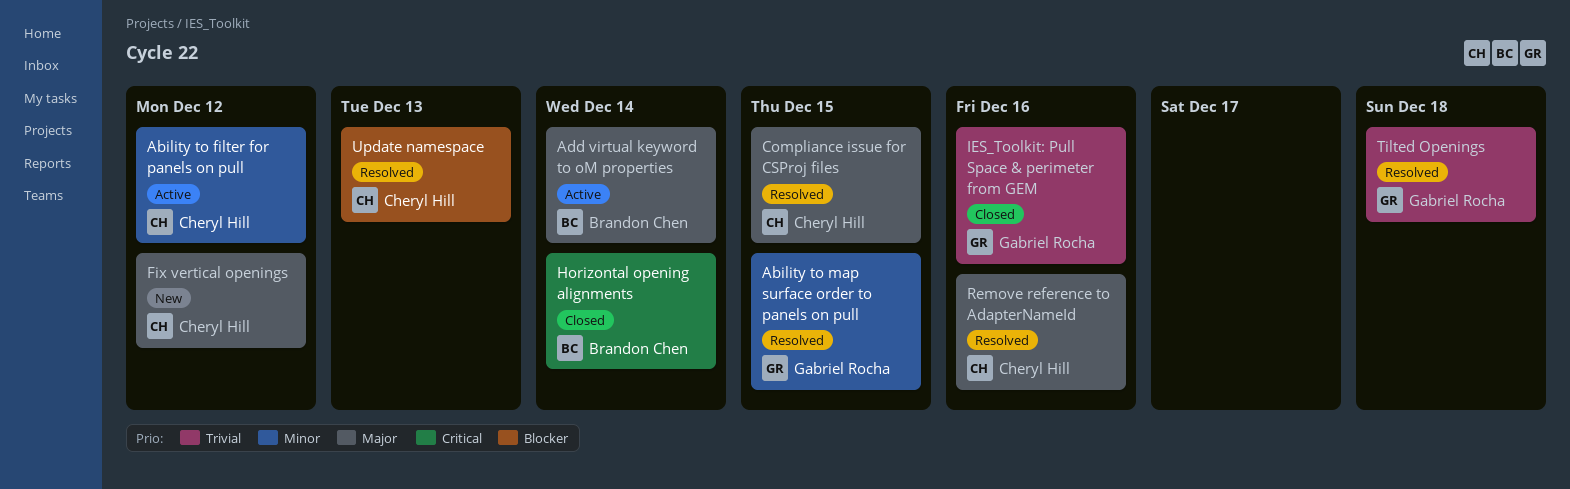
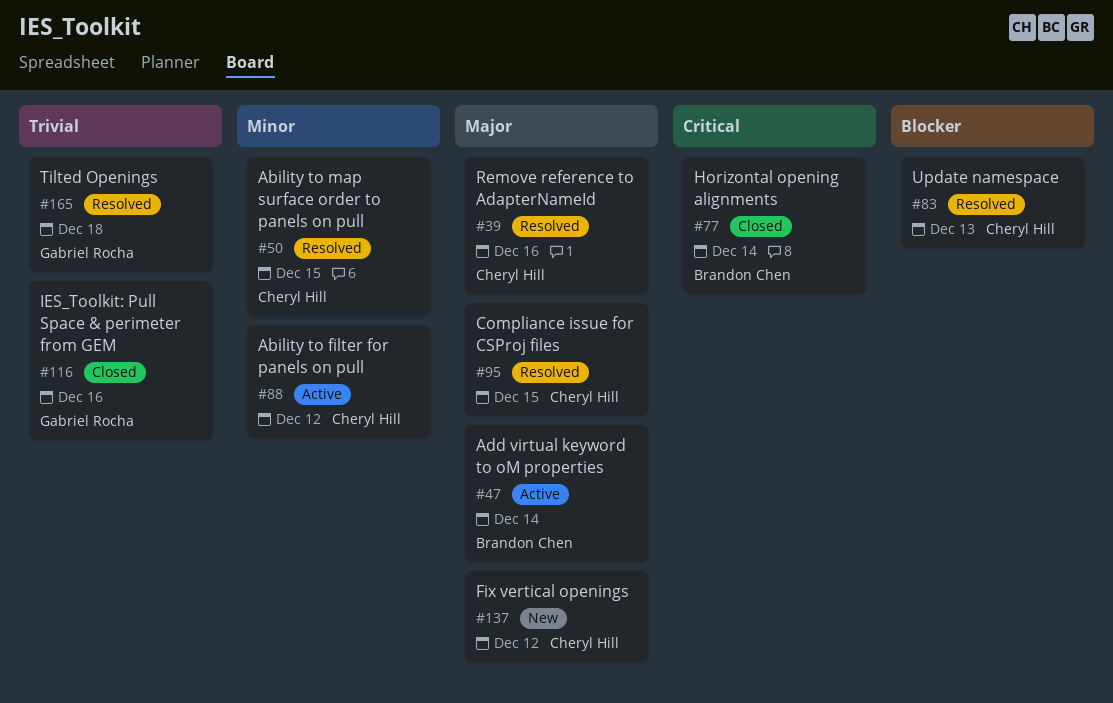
Ability to map surface order to panels on pull, owner: Gabriel Rocha -> Cheryl Hill

